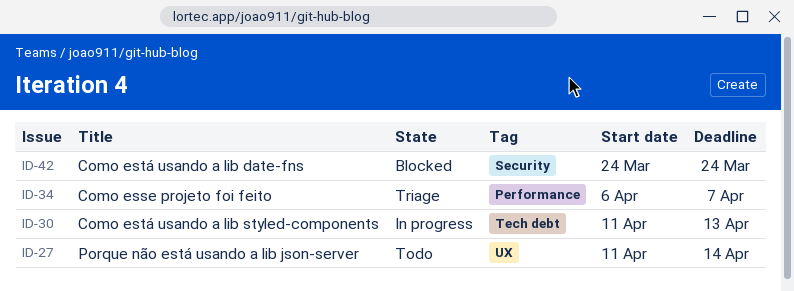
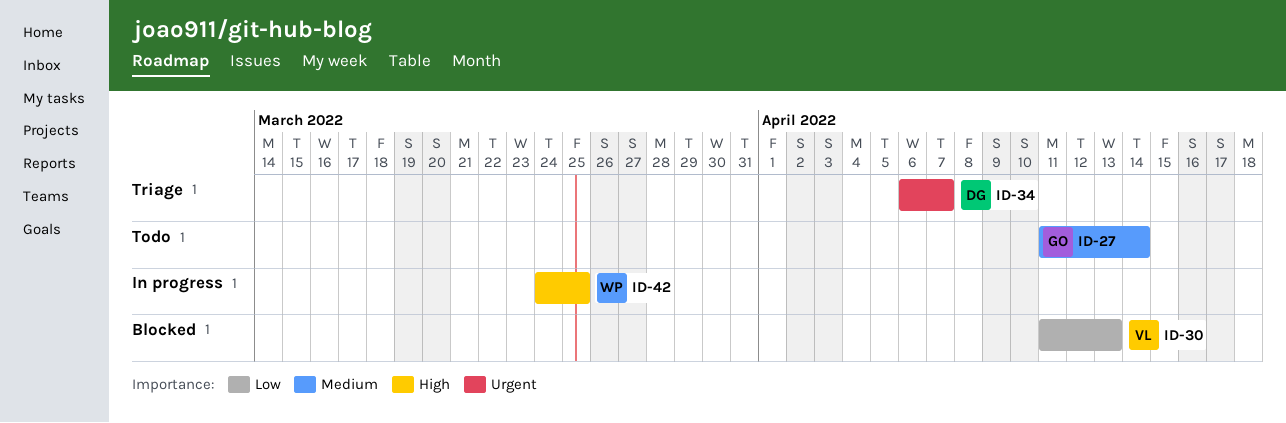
ID-30, status: In progress -> Blocked
ID-42, status: Blocked -> In progress
ID-42, due: Mar 24 -> Mar 25

